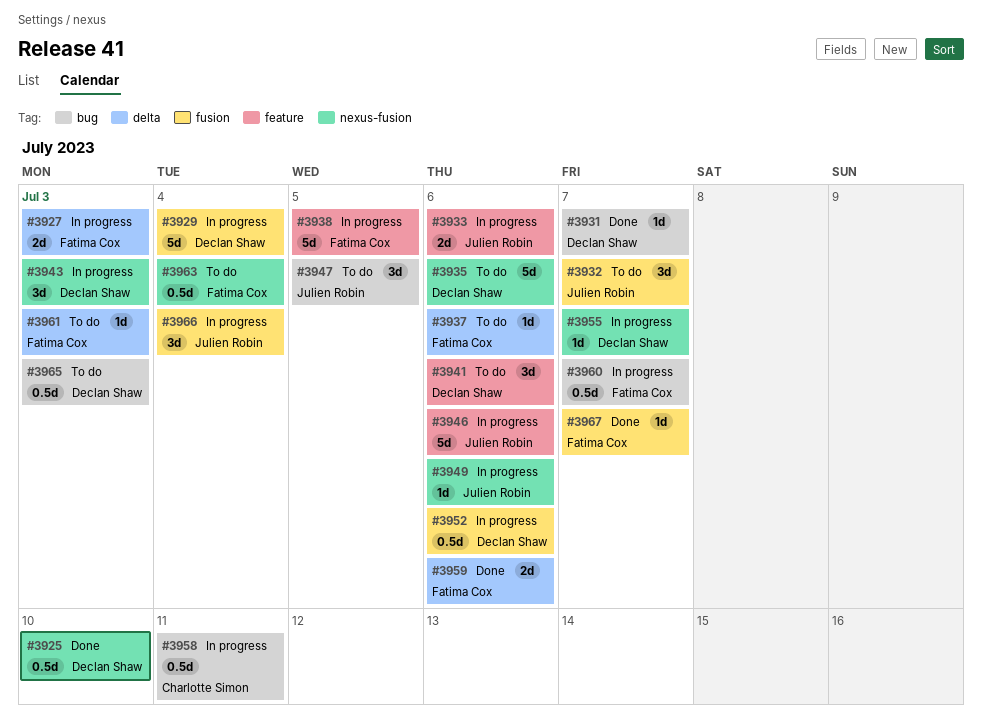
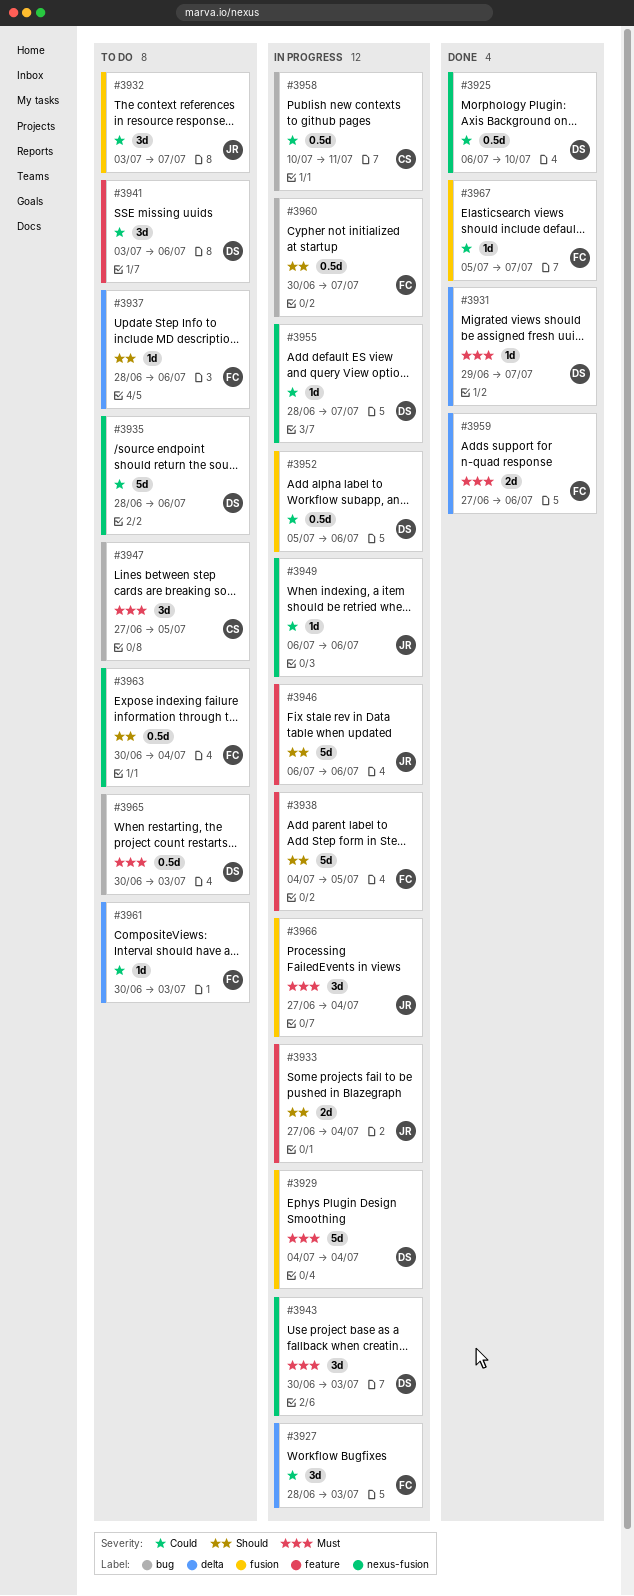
#3927, estimate: 2d -> 3d
#3931, label: bug -> delta
#3933, due: Jul 6 -> Jul 4
#3947, owner: Julien Robin -> Charlotte Simon

